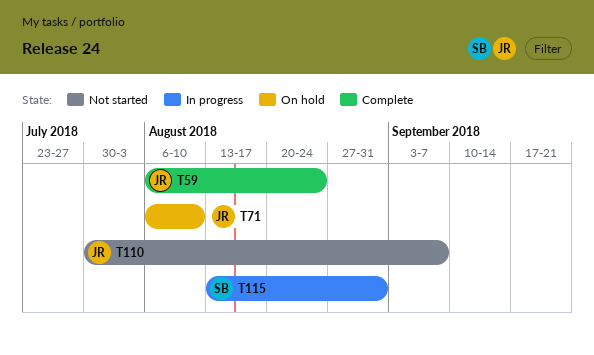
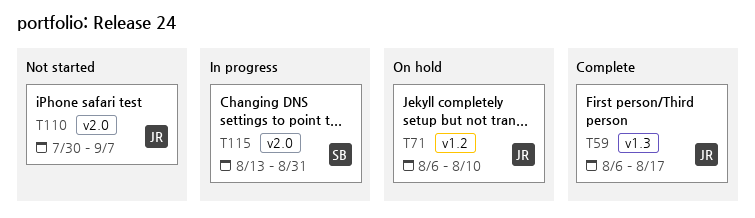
T59, due: Aug 24 -> Aug 17

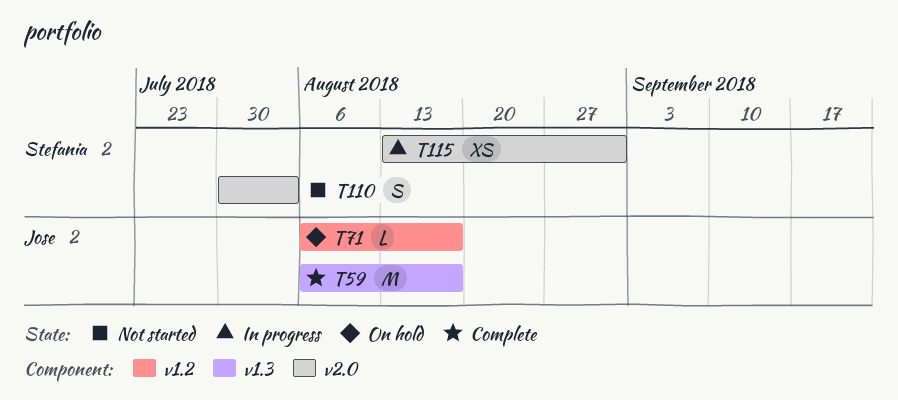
T71, due: Aug 10 -> Aug 17
T110, owner: Jose -> Stefania
T110, due: Sep 7 -> Aug 3

